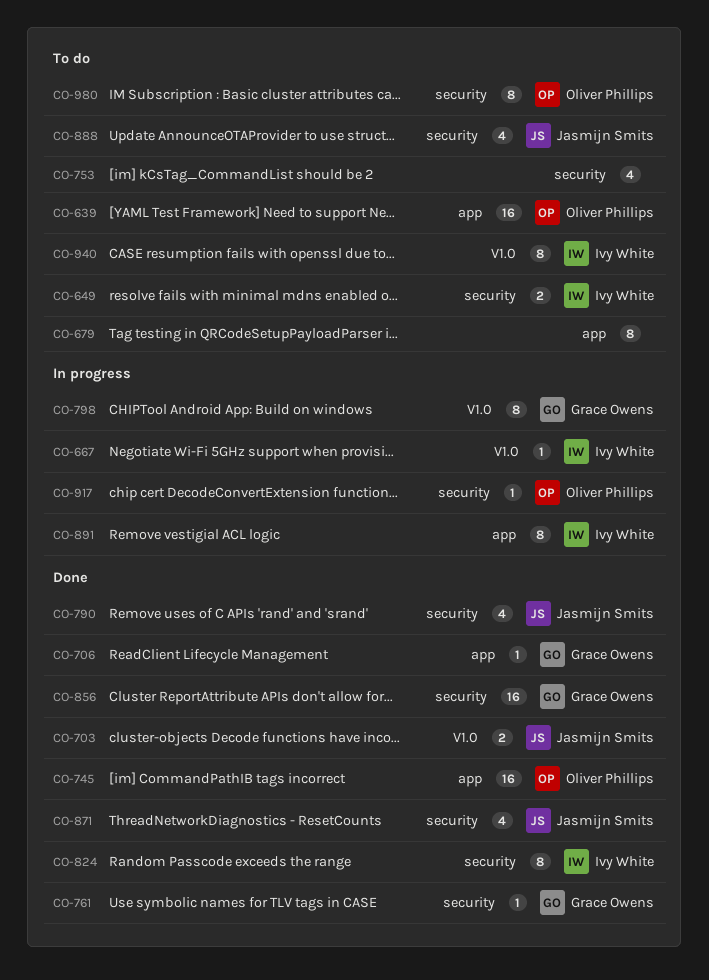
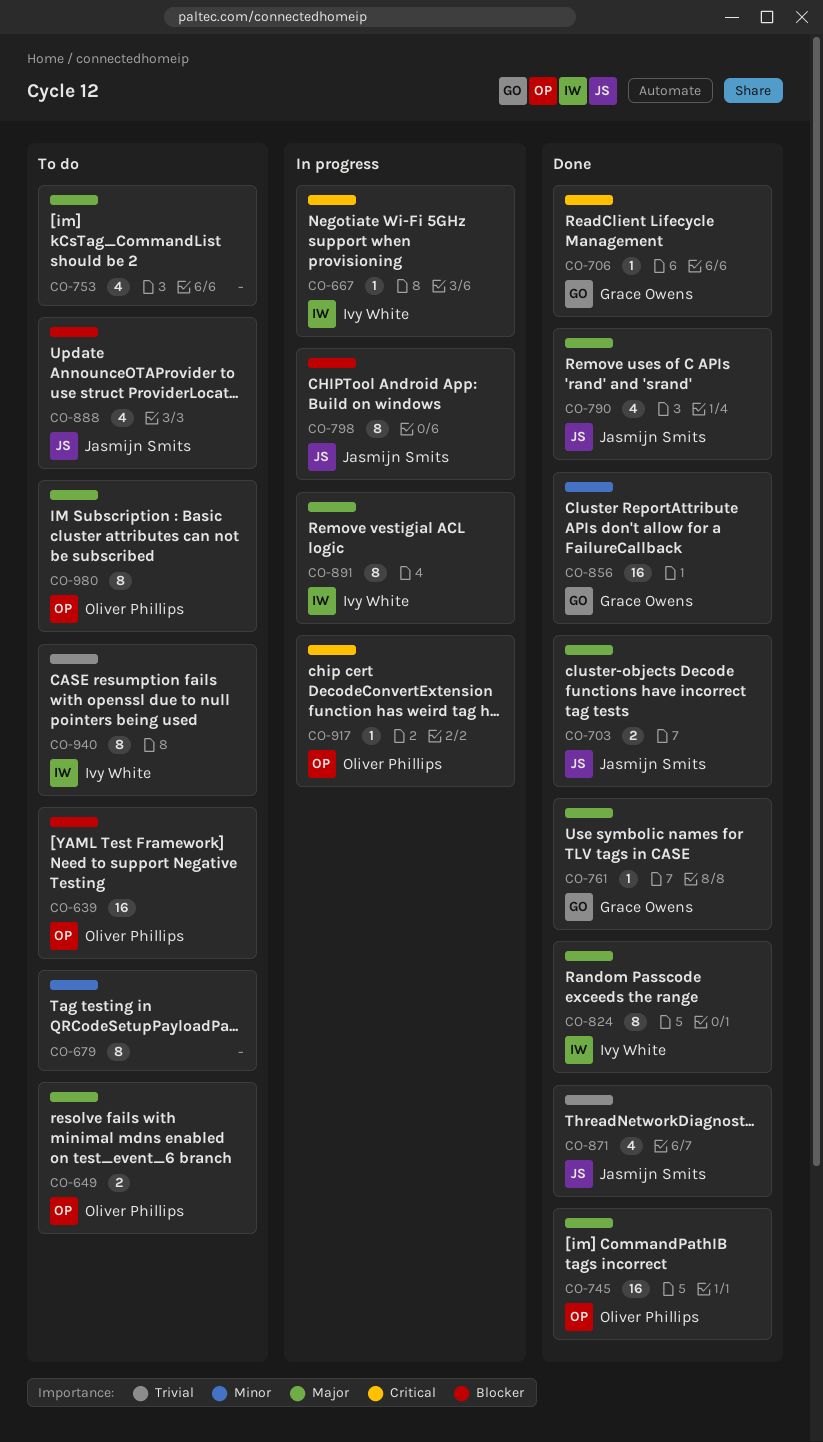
CO-649, owner: Ivy White -> Oliver Phillips
CO-798, owner: Grace Owens -> Jasmijn Smits

